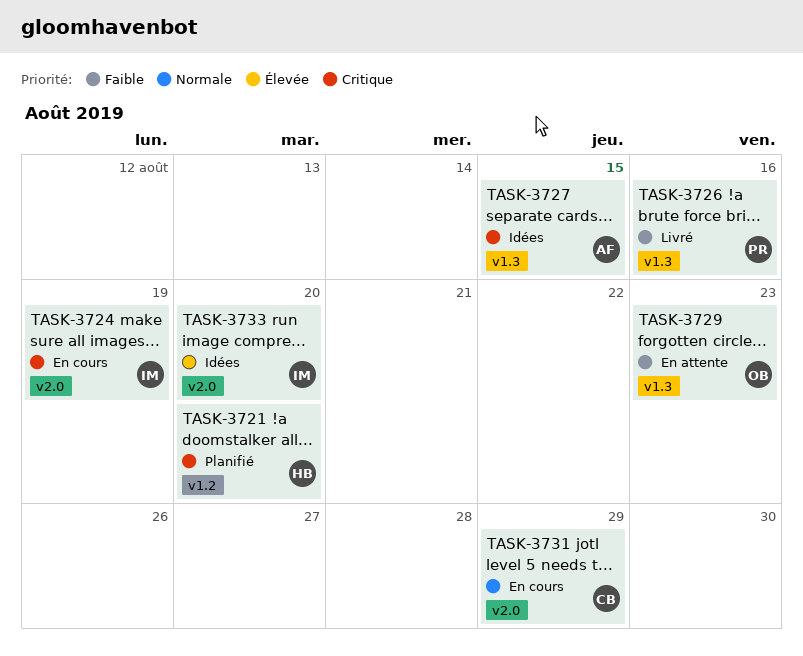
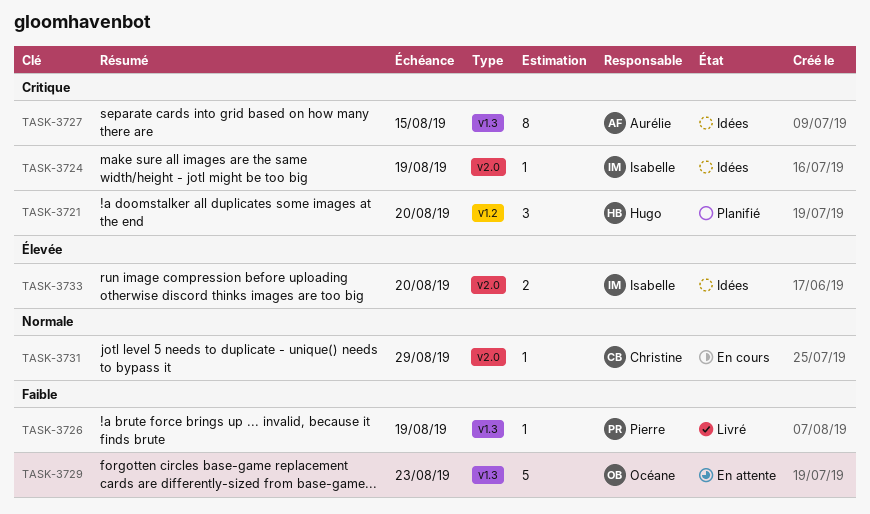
TASK-3724, status: En cours -> Idées
TASK-3726, due: Aug 16 -> Aug 19

